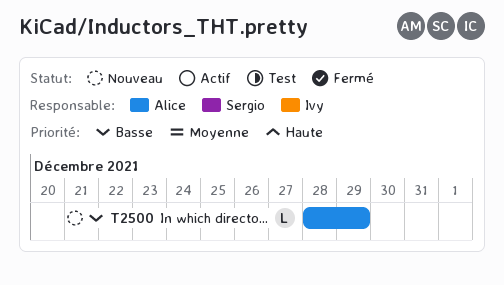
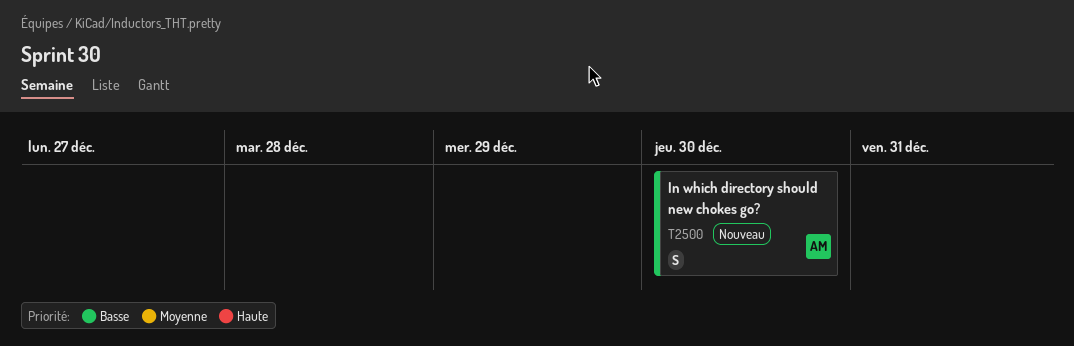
T2500, estimate: L -> S
T2500, due: Dec 29 -> Dec 30

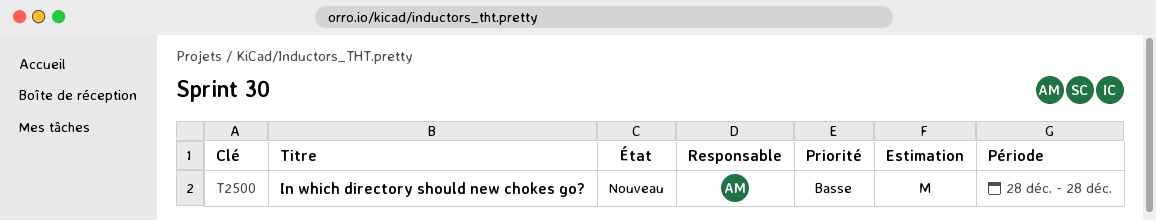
T2500, estimate: S -> M
T2500, due: Dec 30 -> Dec 28

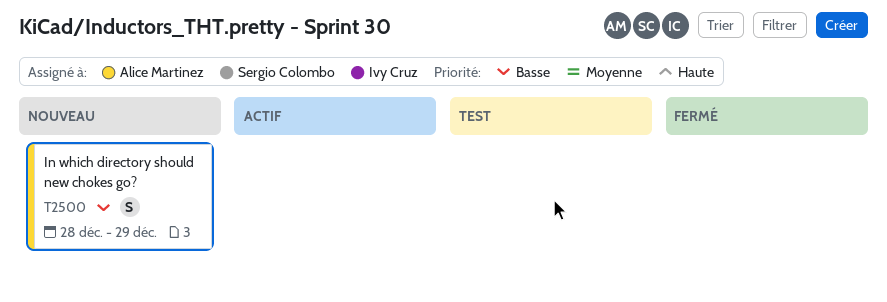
T2500, estimate: M -> S
T2500, due: Dec 28 -> Dec 29

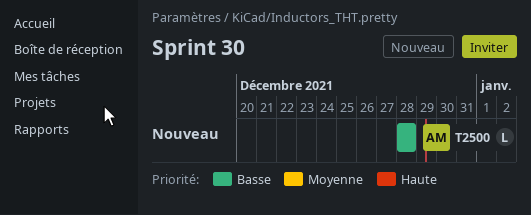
T2500, estimate: S -> L
T2500, due: Dec 29 -> Dec 28

